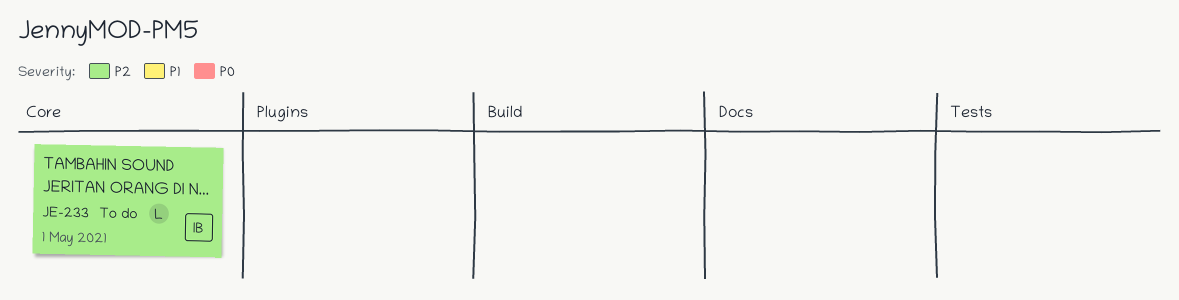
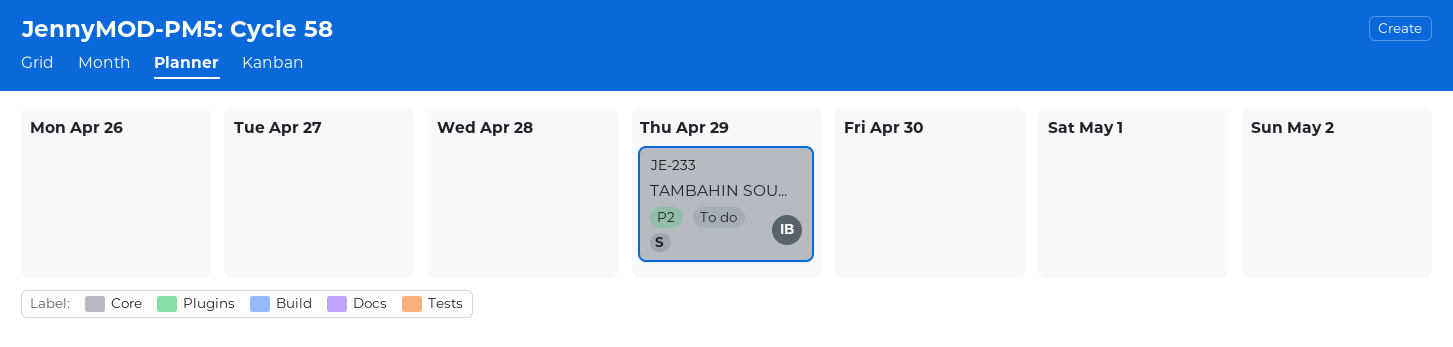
JE-233, estimate: L -> S
JE-233, due: May 1 -> Apr 29

